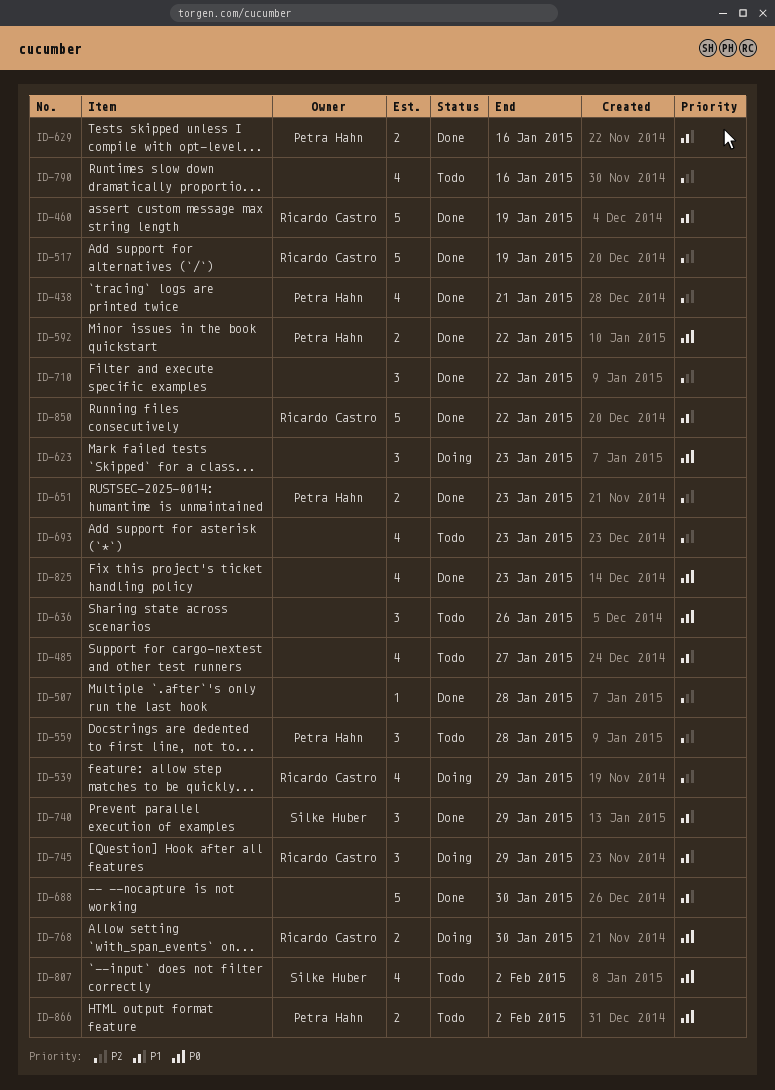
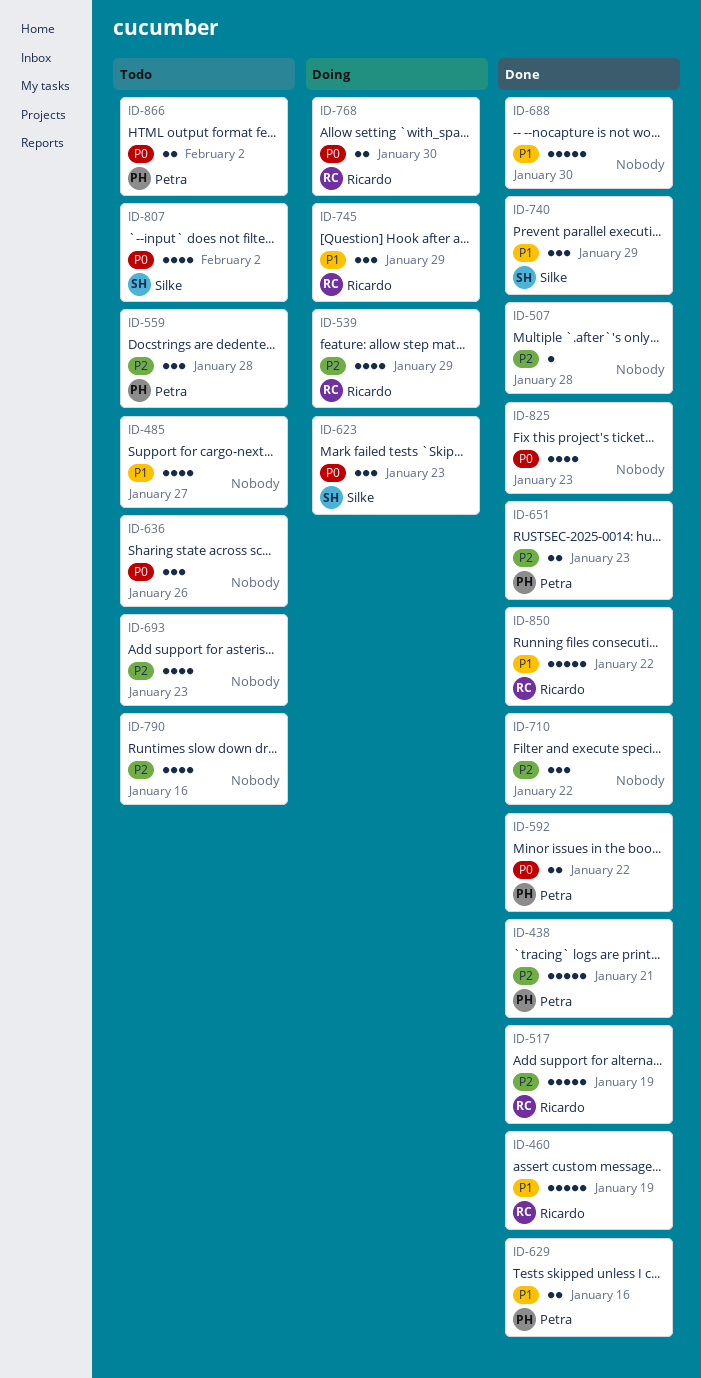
ID-438, estimate: 4 -> 5
ID-623, owner: none -> Silke Huber

